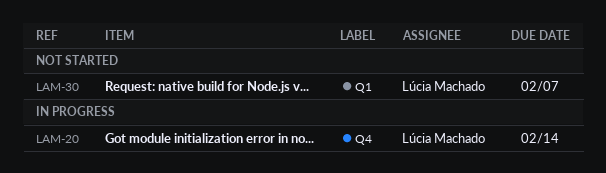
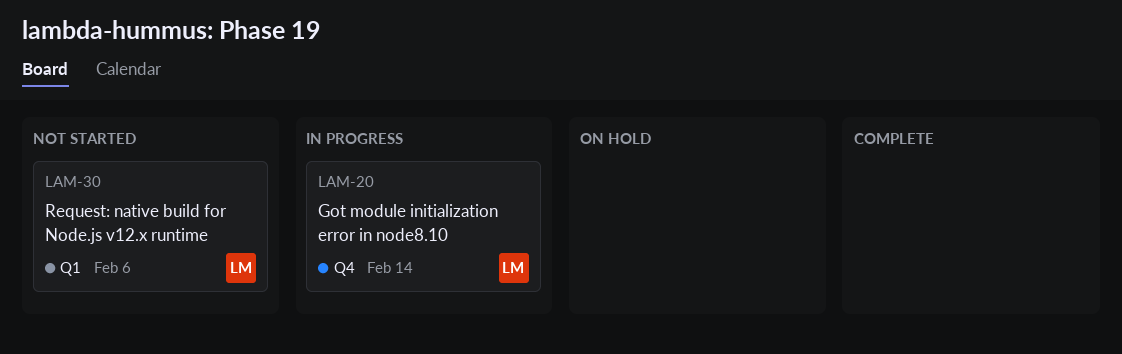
LAM-30, due: Feb 7 -> Feb 6

